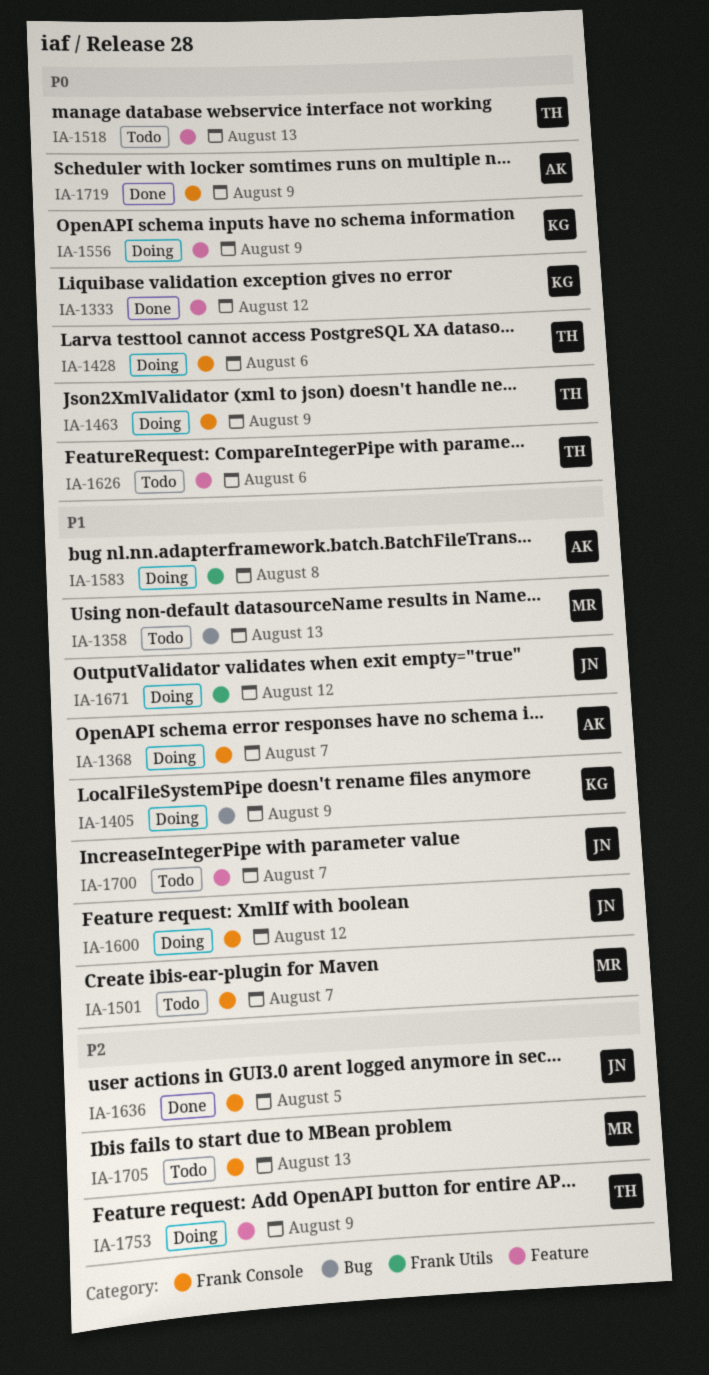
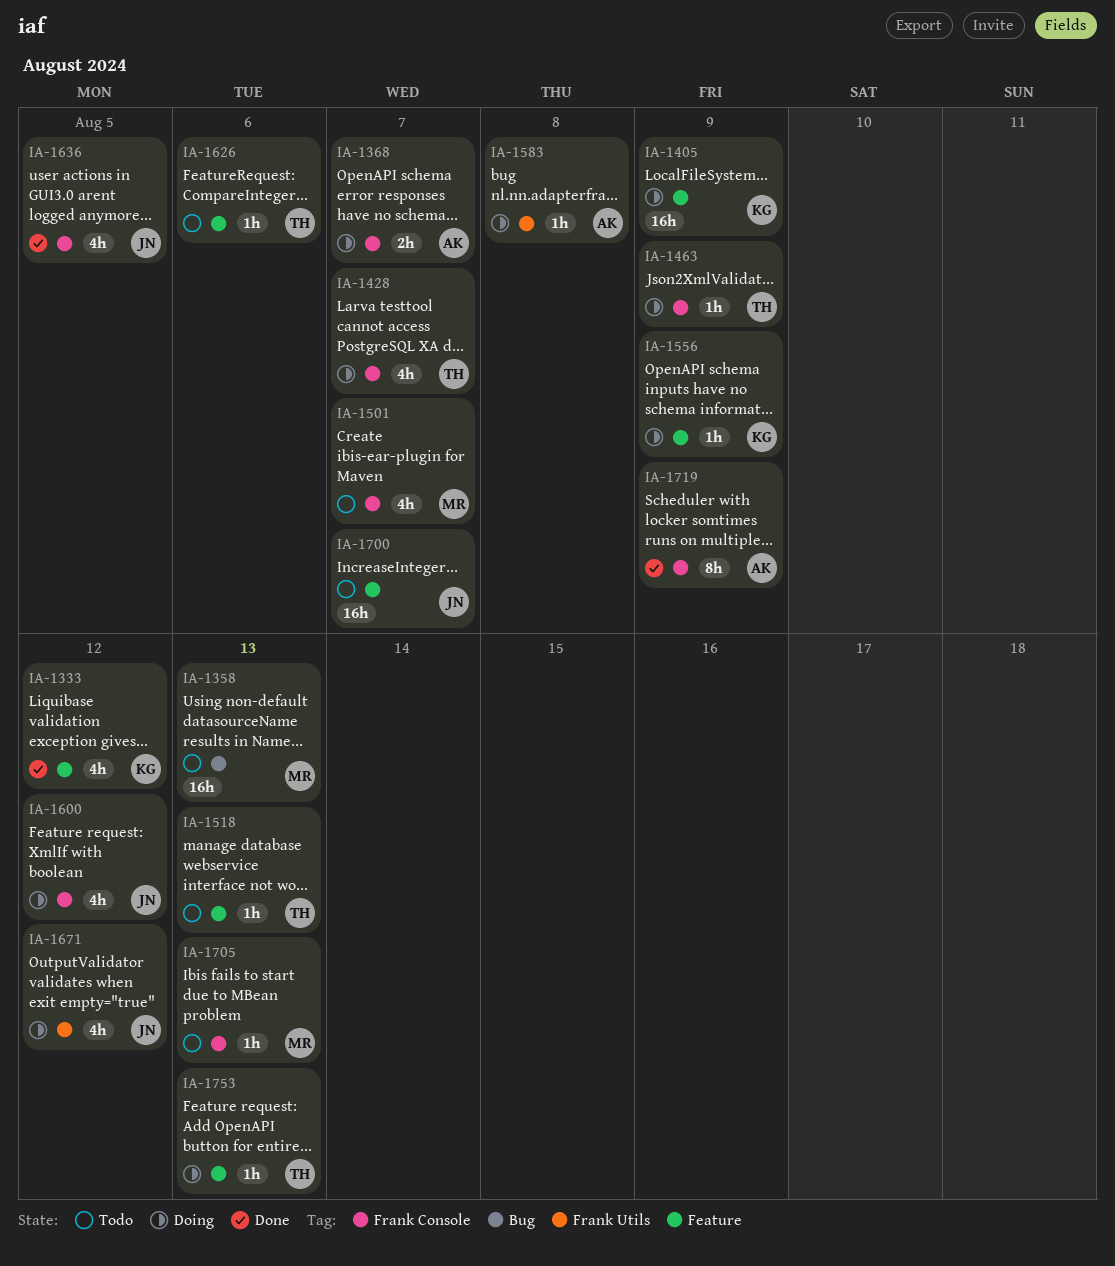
IA-1405, label: Bug -> Feature
IA-1428, due: Aug 6 -> Aug 7
IA-1753, due: Aug 9 -> Aug 13

